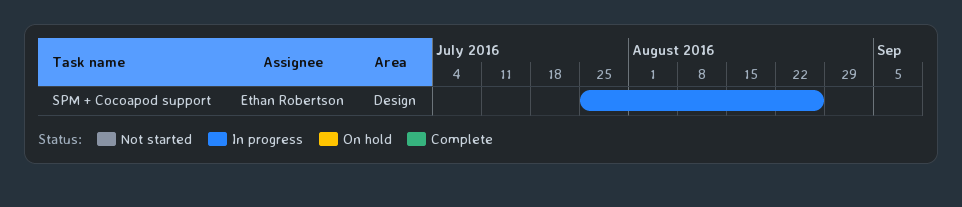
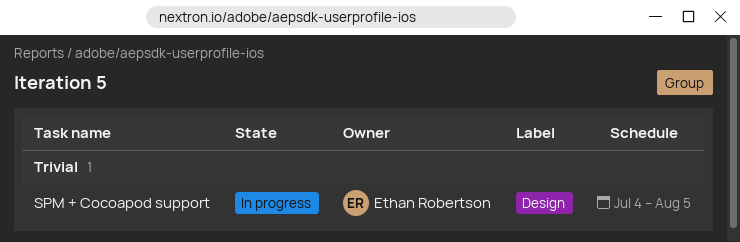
SPM + Cocoapod support, start: Jul 25 -> Jul 4
SPM + Cocoapod support, due: Aug 26 -> Aug 5

